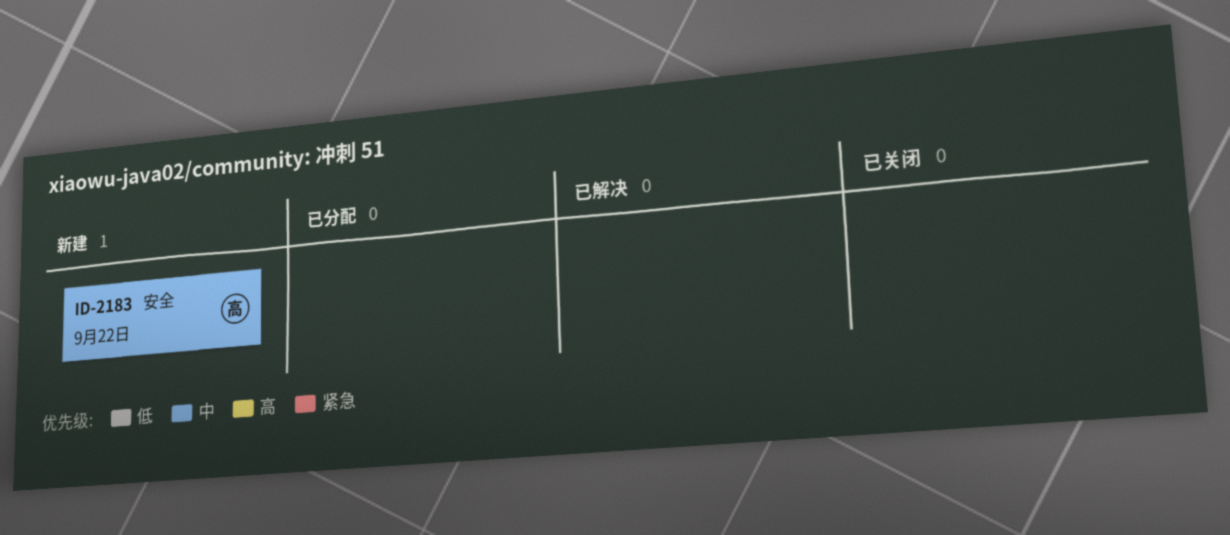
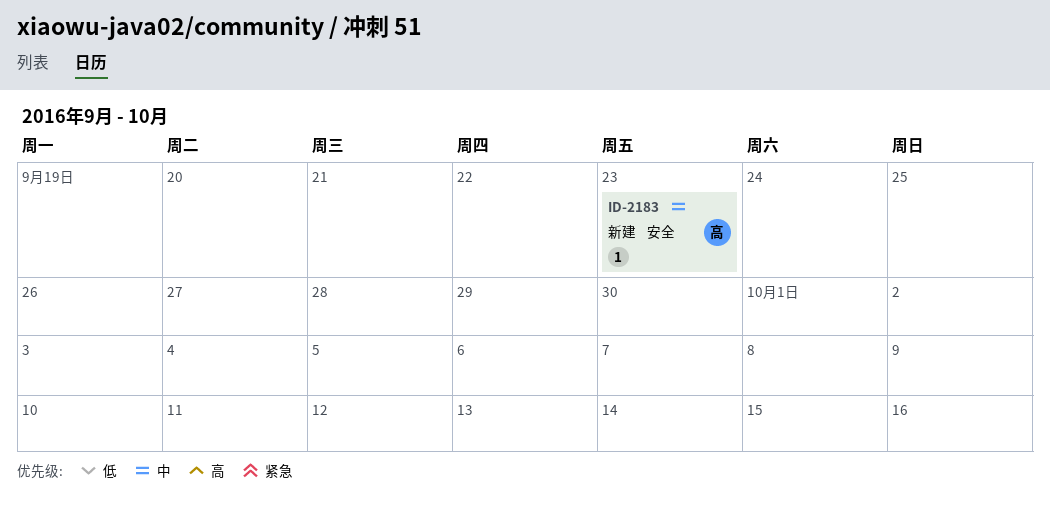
ID-2183, due: Sep 22 -> Sep 23

